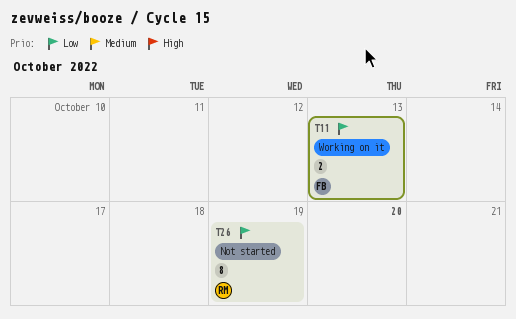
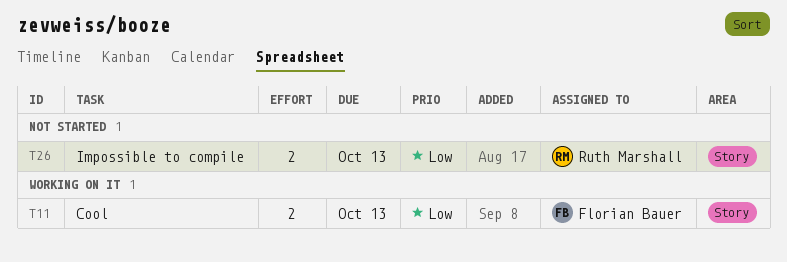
T26, estimate: 8 -> 2
T26, due: Oct 19 -> Oct 13

